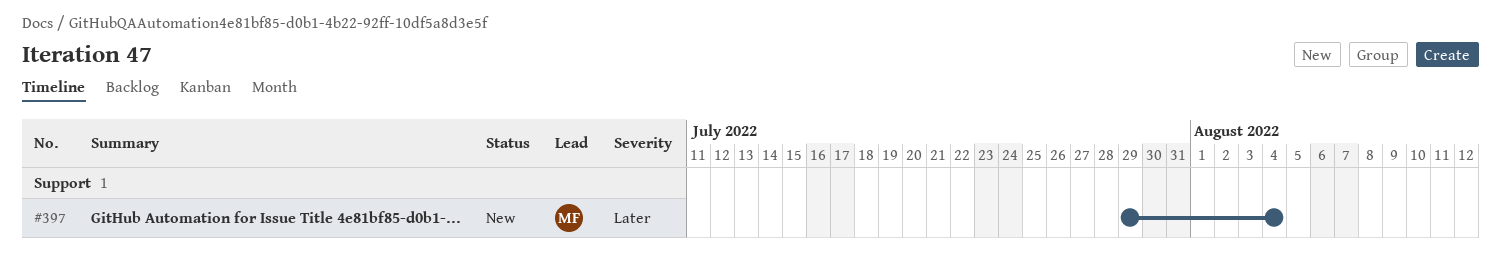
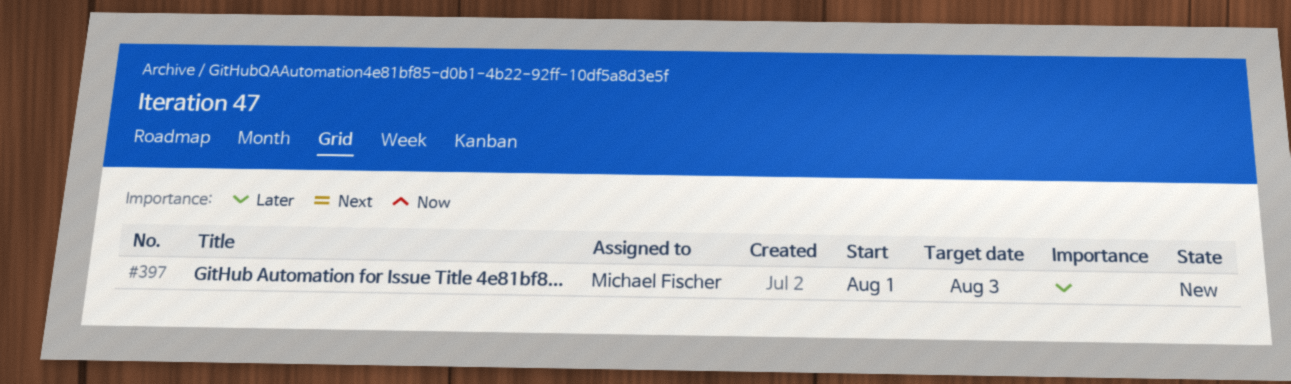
#397, start: Jul 29 -> Aug 1
#397, due: Aug 4 -> Aug 3

